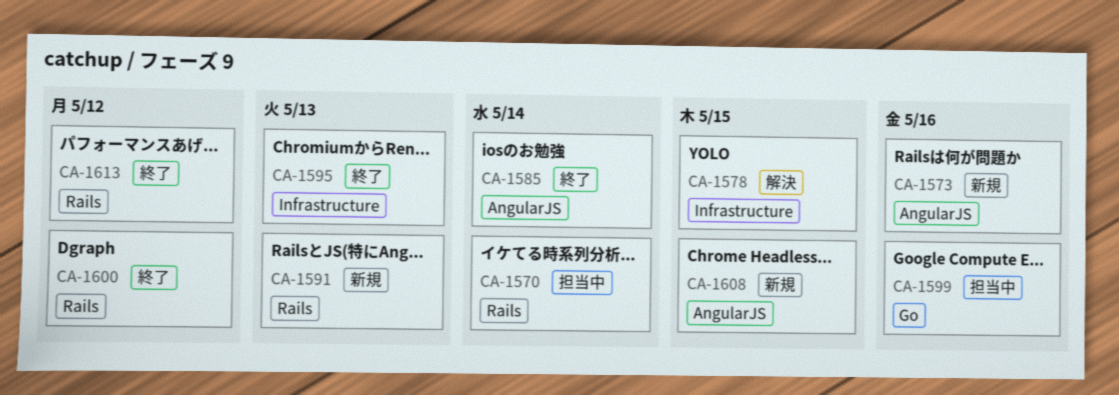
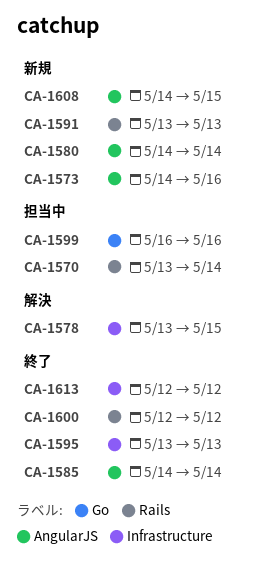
CA-1580: none -> present
CA-1613, label: Rails -> Infrastructure

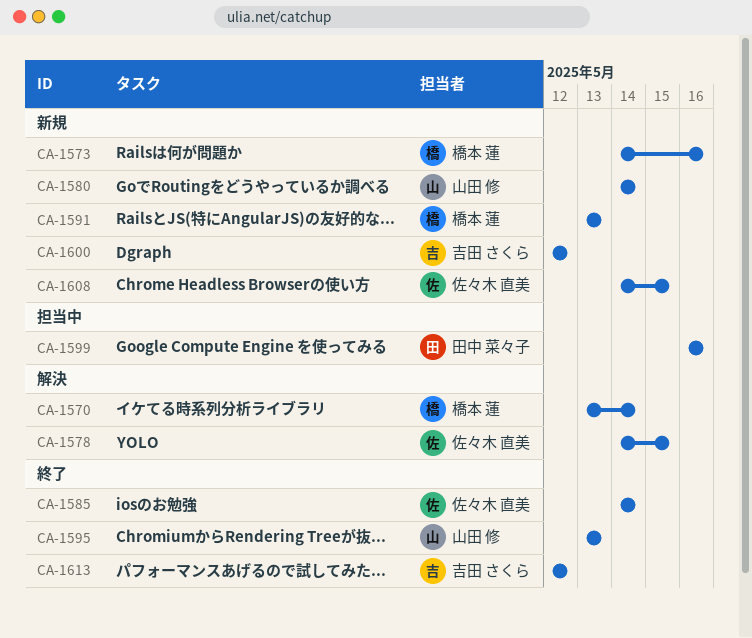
CA-1570, status: 担当中 -> 解決
CA-1578, start: May 13 -> May 14
CA-1600, status: 終了 -> 新規

